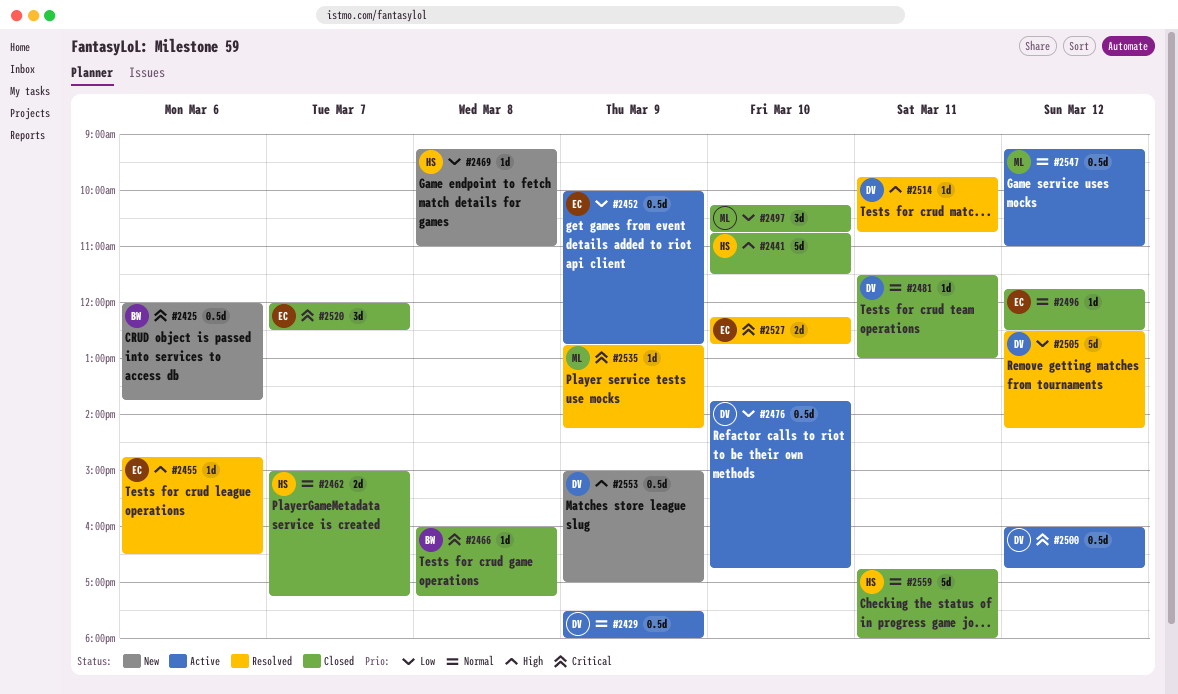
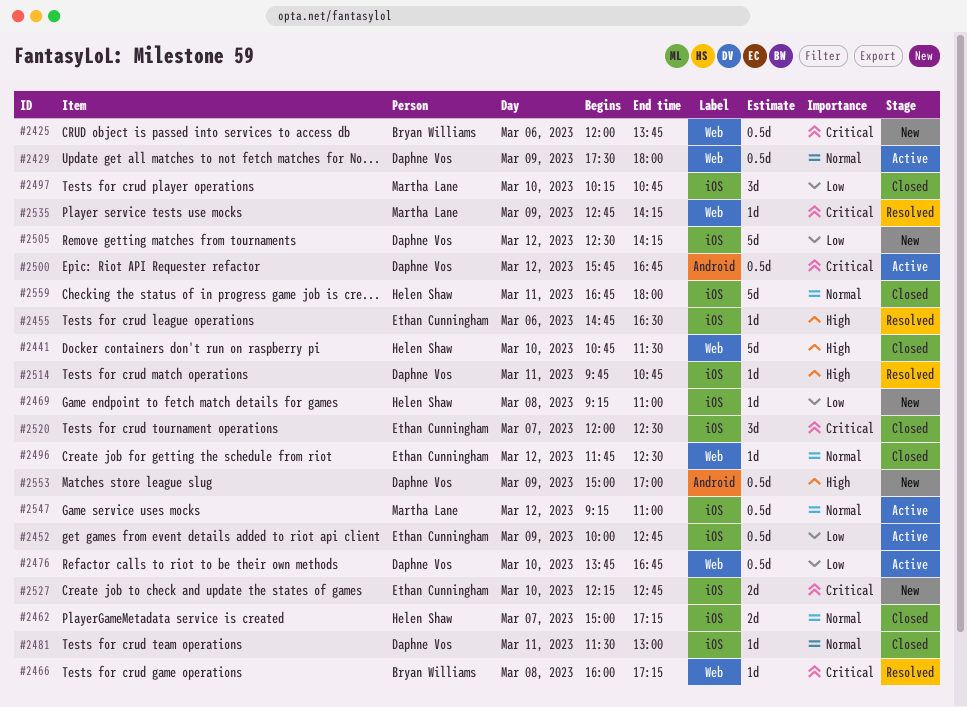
#2466, status: Closed -> Resolved
#2500, begins: 16:00 -> 15:45
#2505, status: Resolved -> New
#2527, status: Resolved -> New

